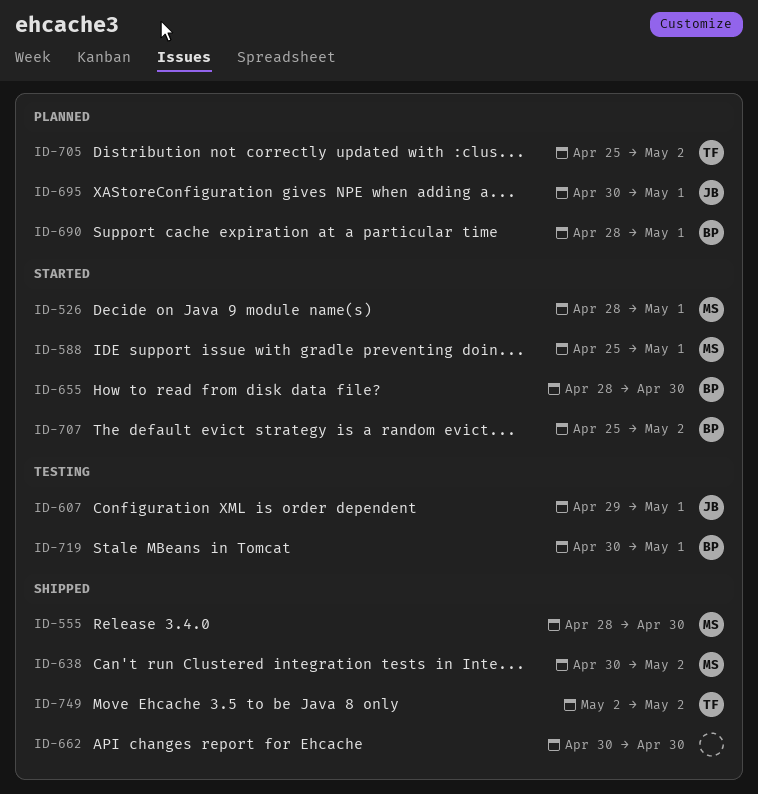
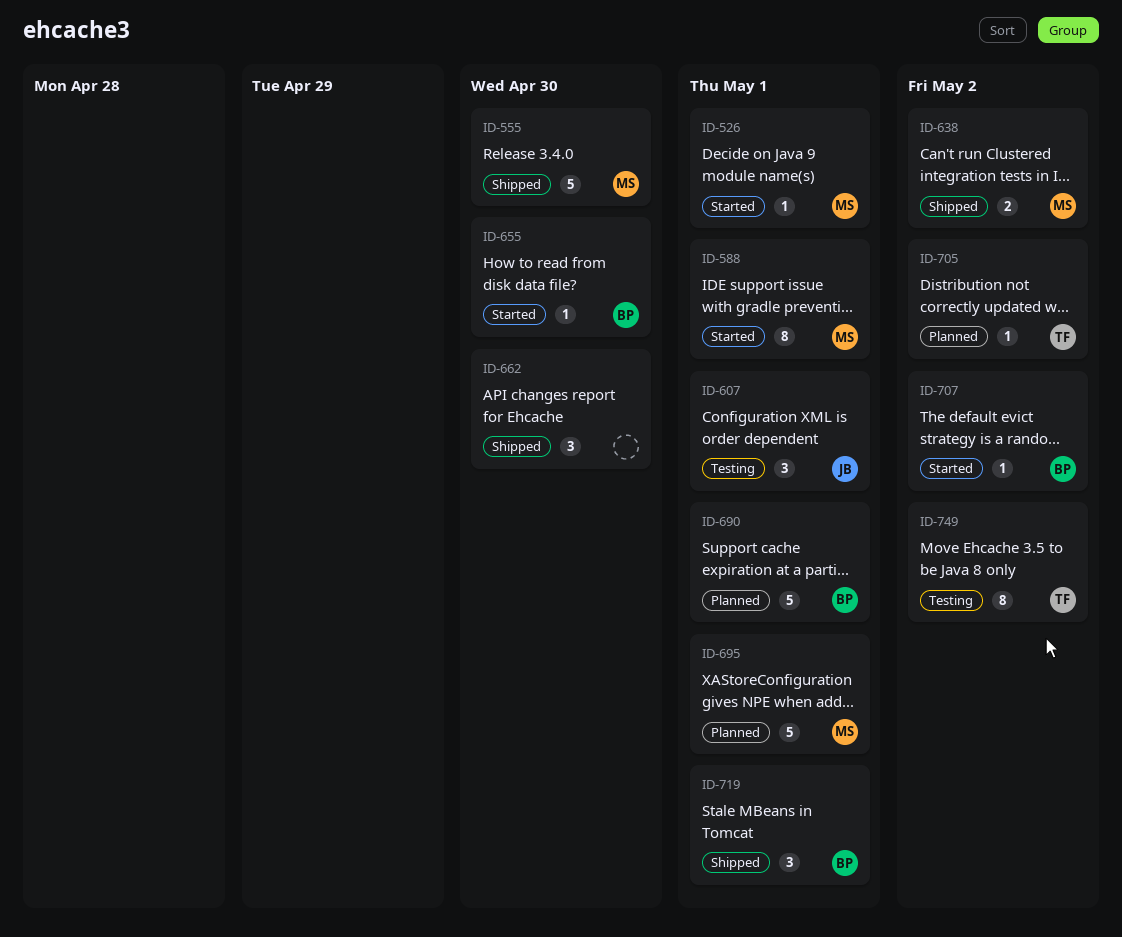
ID-695, owner: JB -> MS
ID-719, status: Testing -> Shipped
ID-749, status: Shipped -> Testing

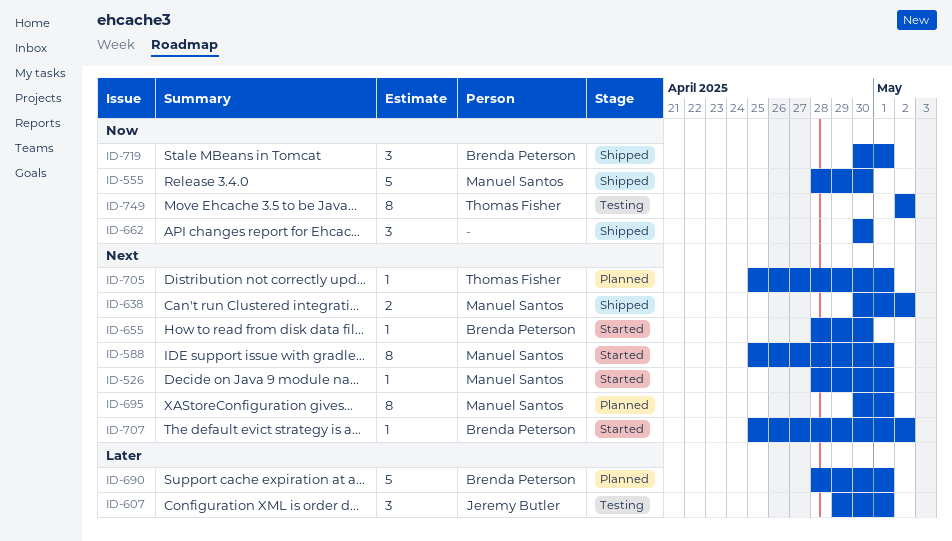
ID-695, estimate: 5 -> 8
ID-705, due: May 2 -> May 1

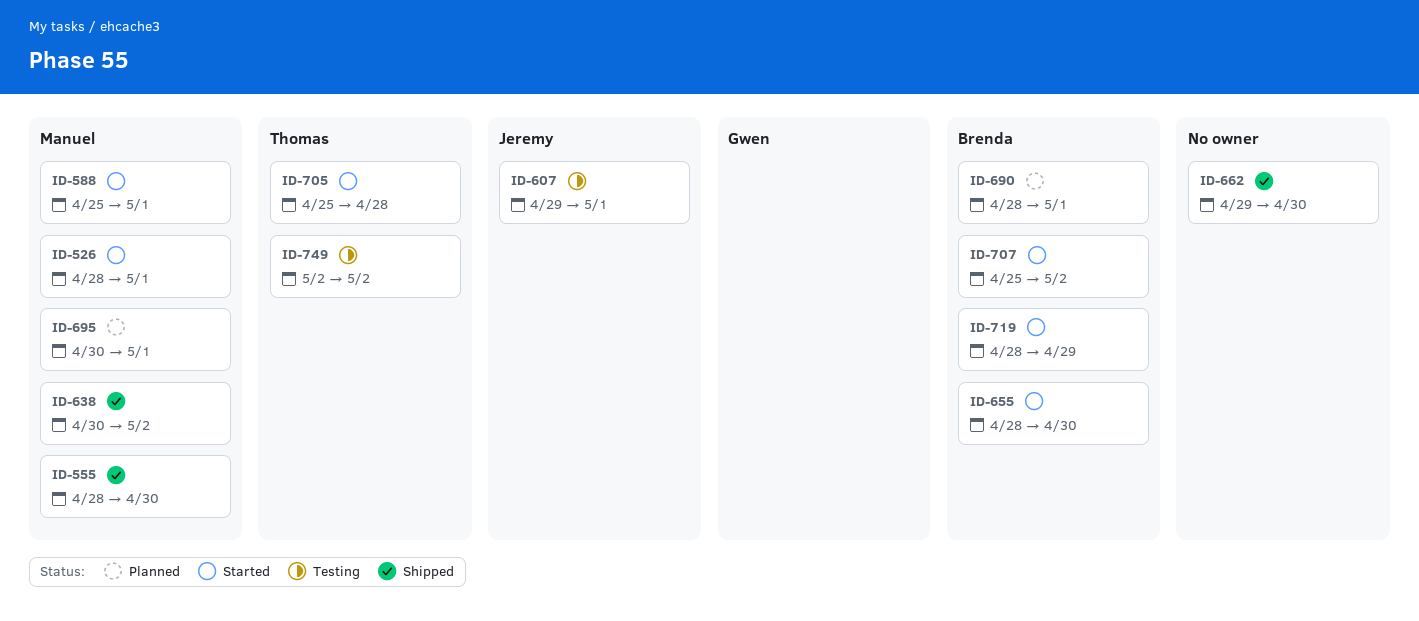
ID-662, start: Apr 30 -> Apr 29
ID-705, status: Planned -> Started
ID-705, due: May 1 -> Apr 28
ID-719, status: Shipped -> Started
ID-719, start: Apr 30 -> Apr 28
ID-719, due: May 1 -> Apr 29

